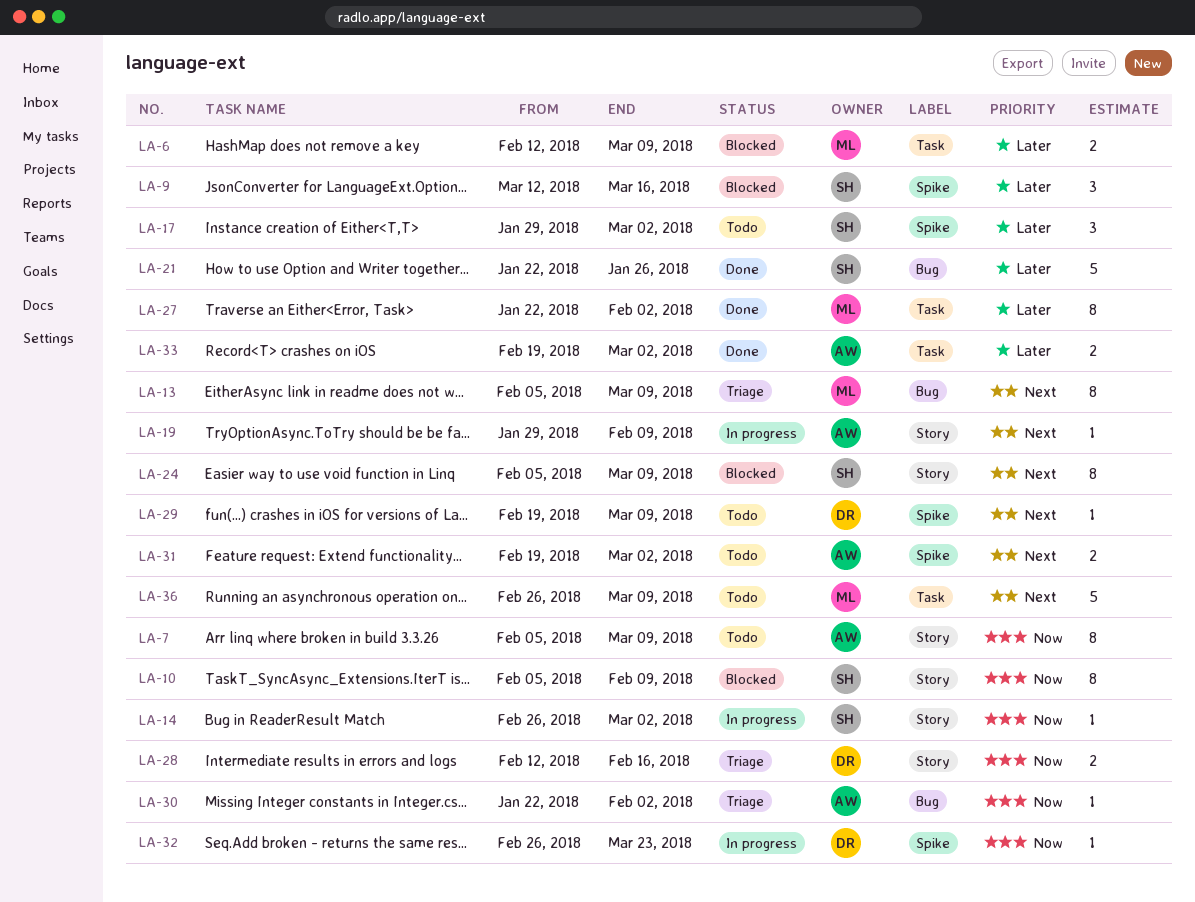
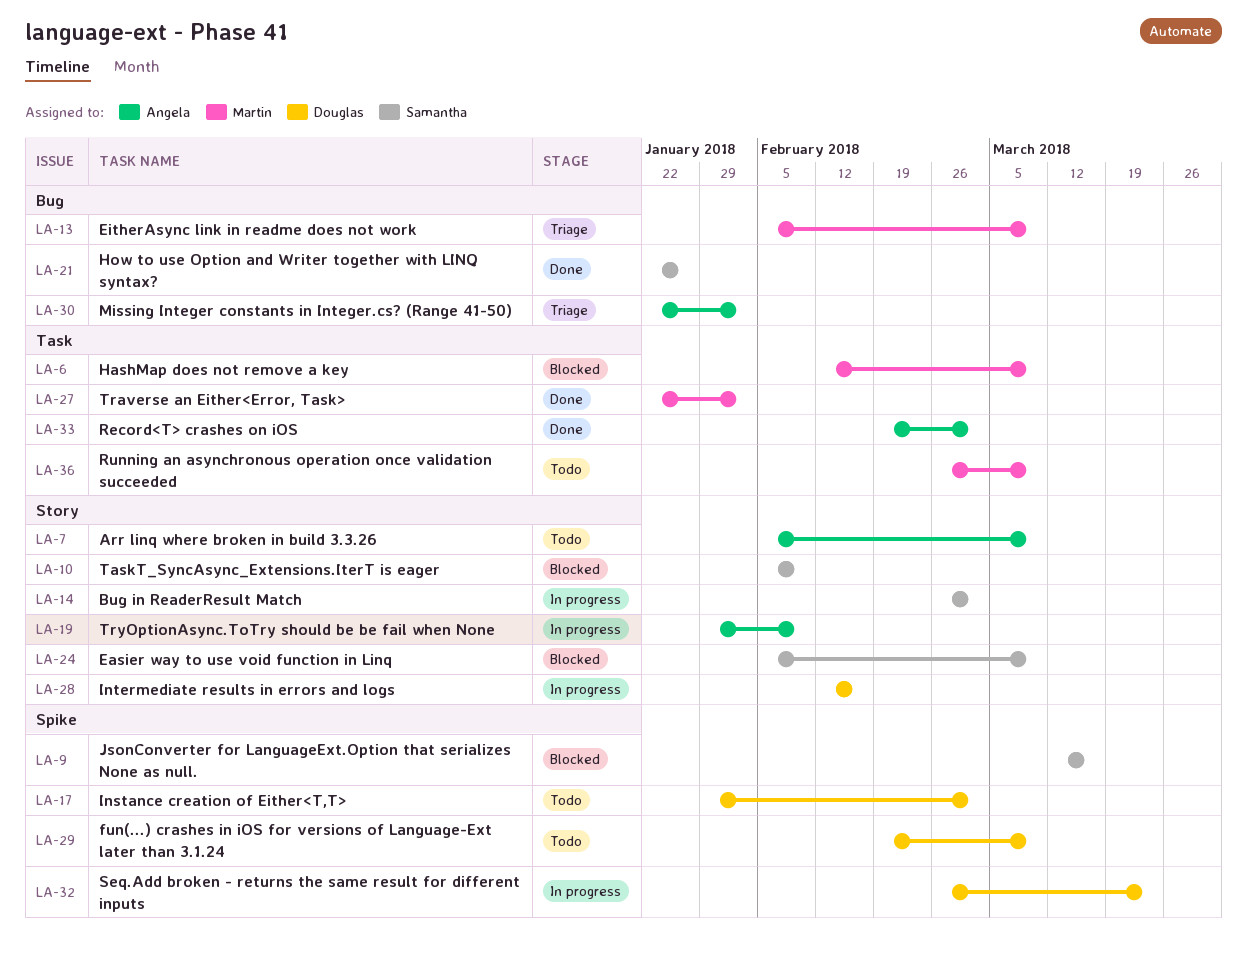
LA-17, owner: Samantha -> Douglas
LA-28, status: Triage -> In progress
LA-31: present -> none

